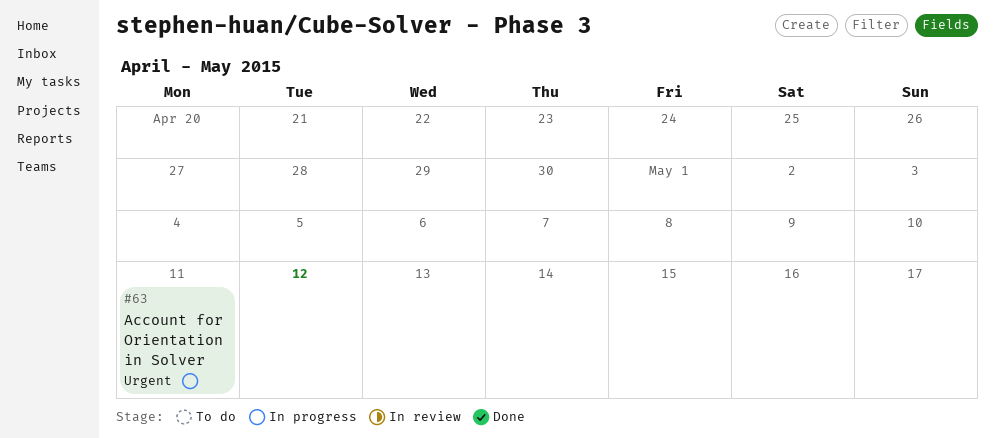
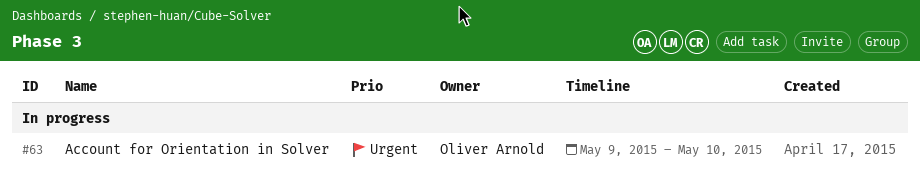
#63, due: May 11 -> May 10

